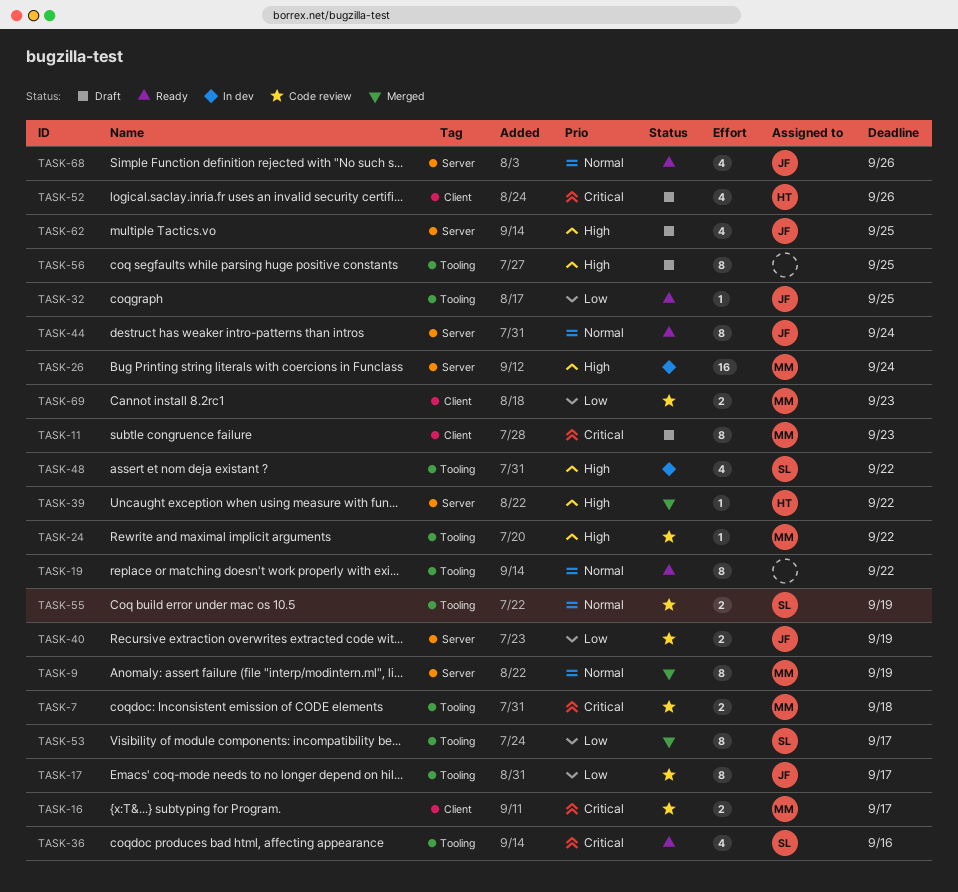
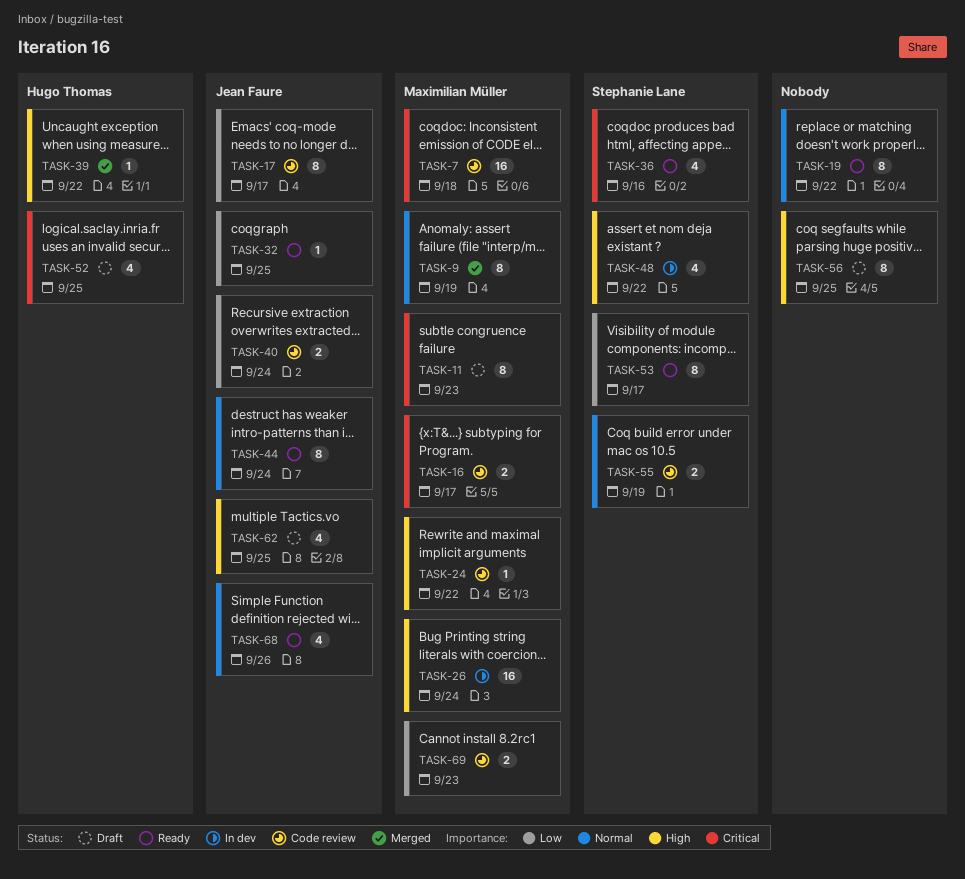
TASK-7, estimate: 2 -> 16
TASK-40, due: Sep 19 -> Sep 24
TASK-52, due: Sep 26 -> Sep 25
TASK-53, status: Merged -> Ready

